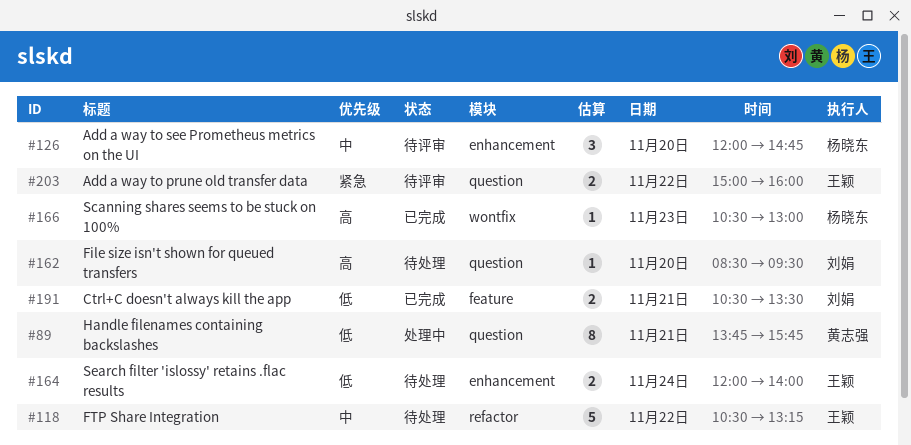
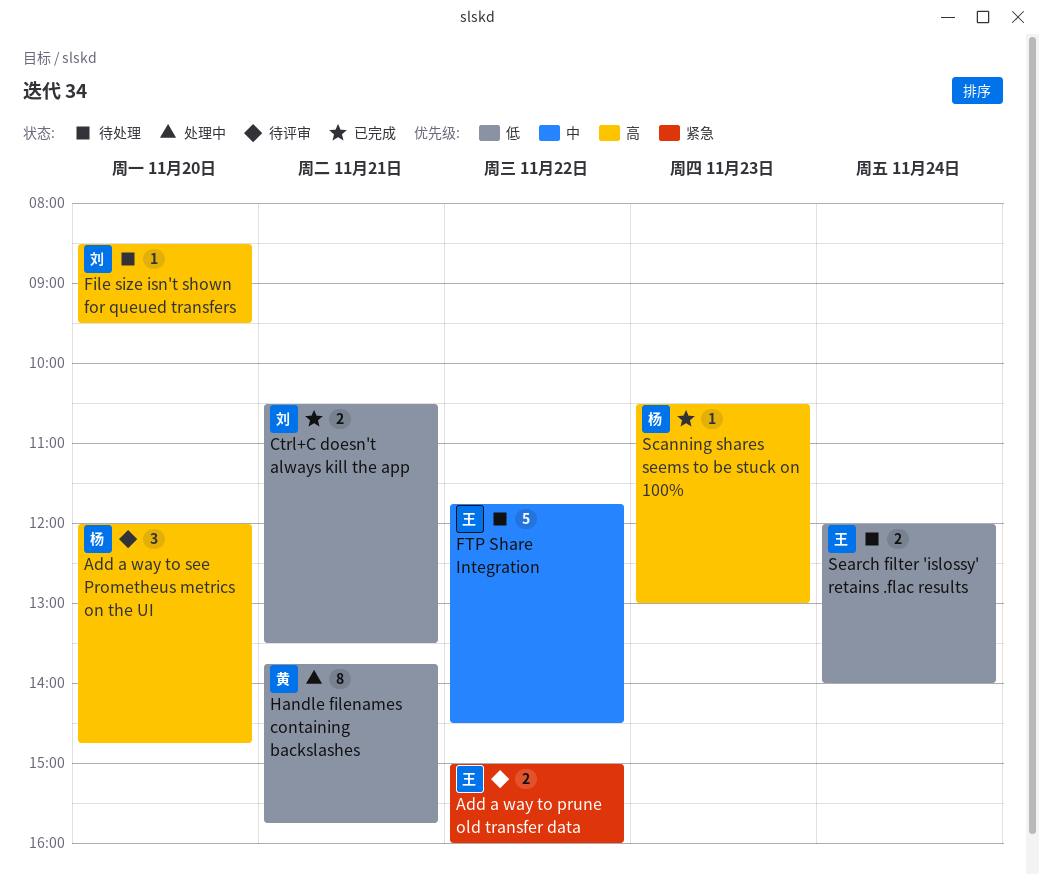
Add a way to see Prometheus metrics on the UI, priority: 中 -> 高
FTP Share Integration, begins: 10:30 -> 11:45
FTP Share Integration, ends: 13:15 -> 14:30

